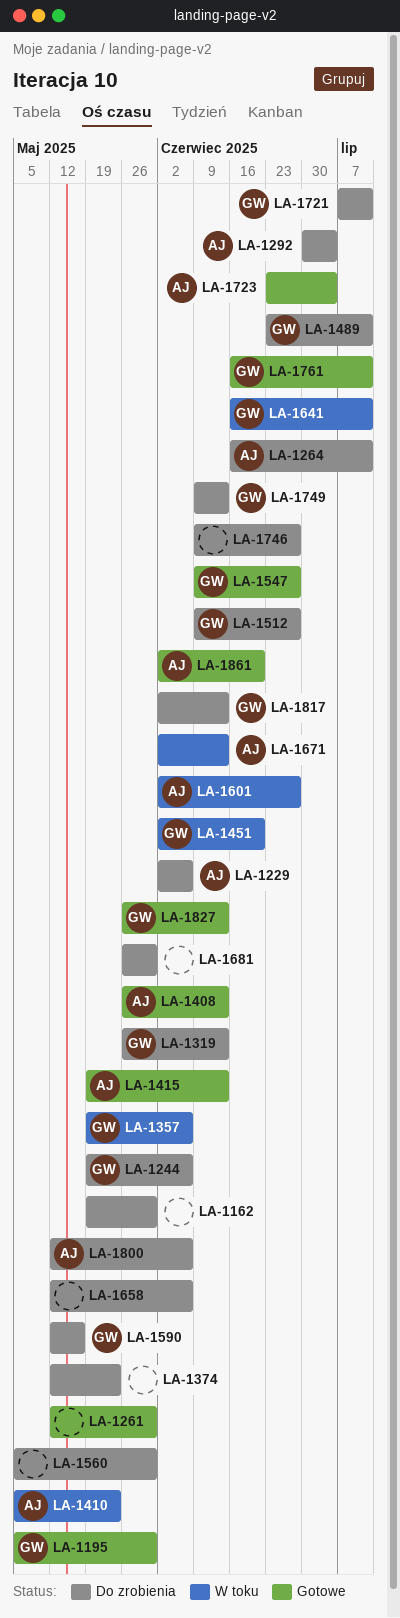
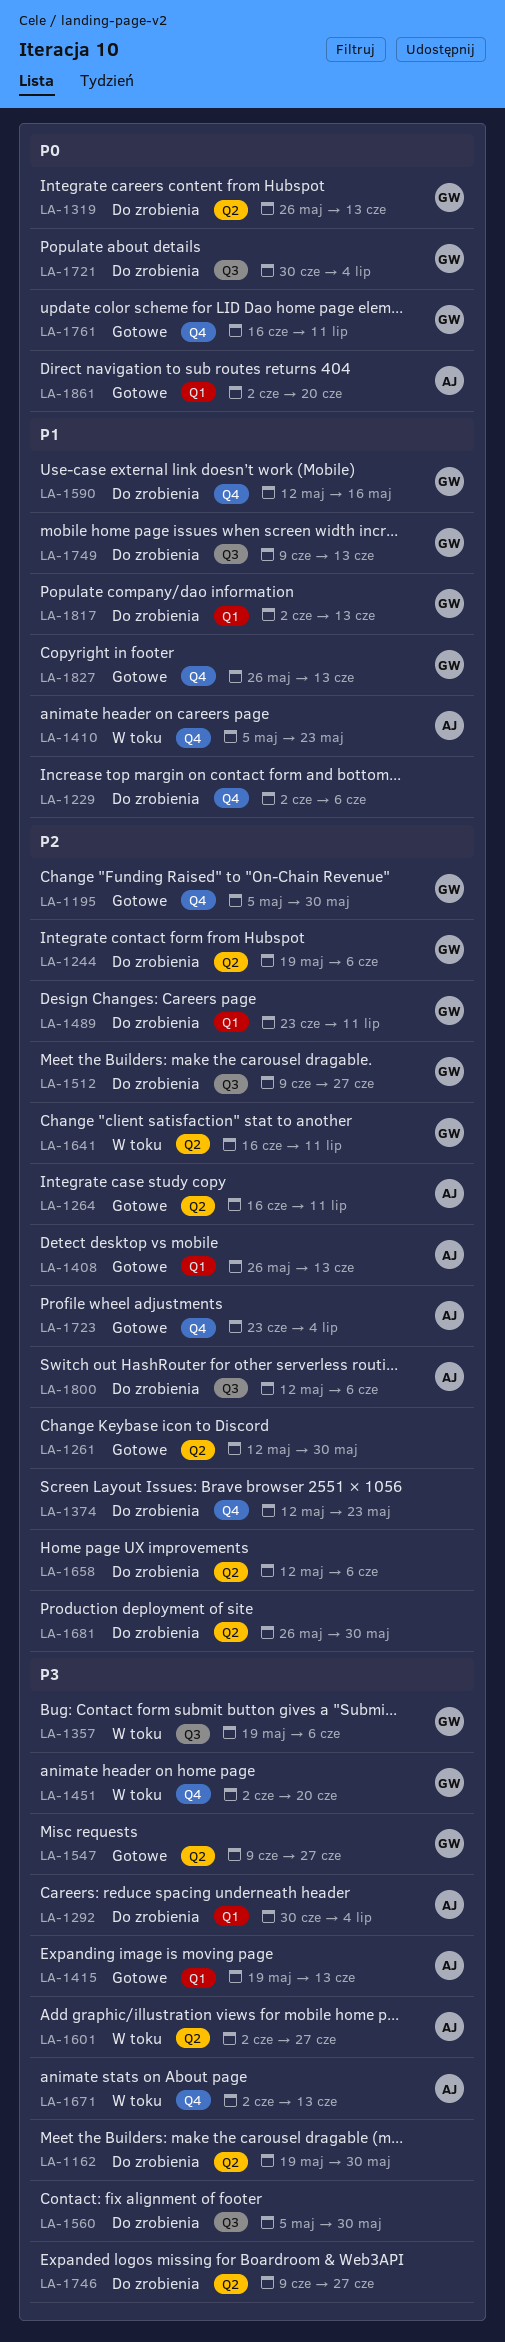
LA-1229, owner: AJ -> none
LA-1264, status: Do zrobienia -> Gotowe
LA-1721, start: Jul 7 -> Jun 30
LA-1721, due: Jul 11 -> Jul 4

